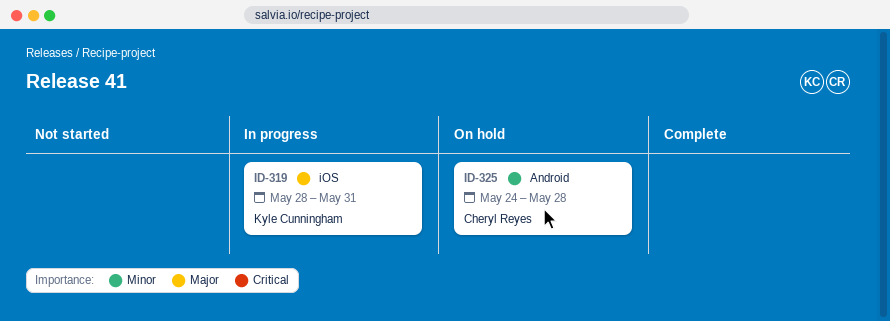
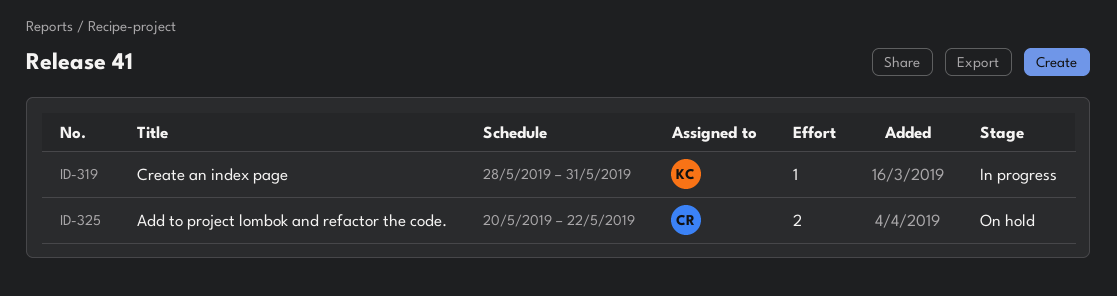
ID-325, start: May 24 -> May 20
ID-325, due: May 28 -> May 22

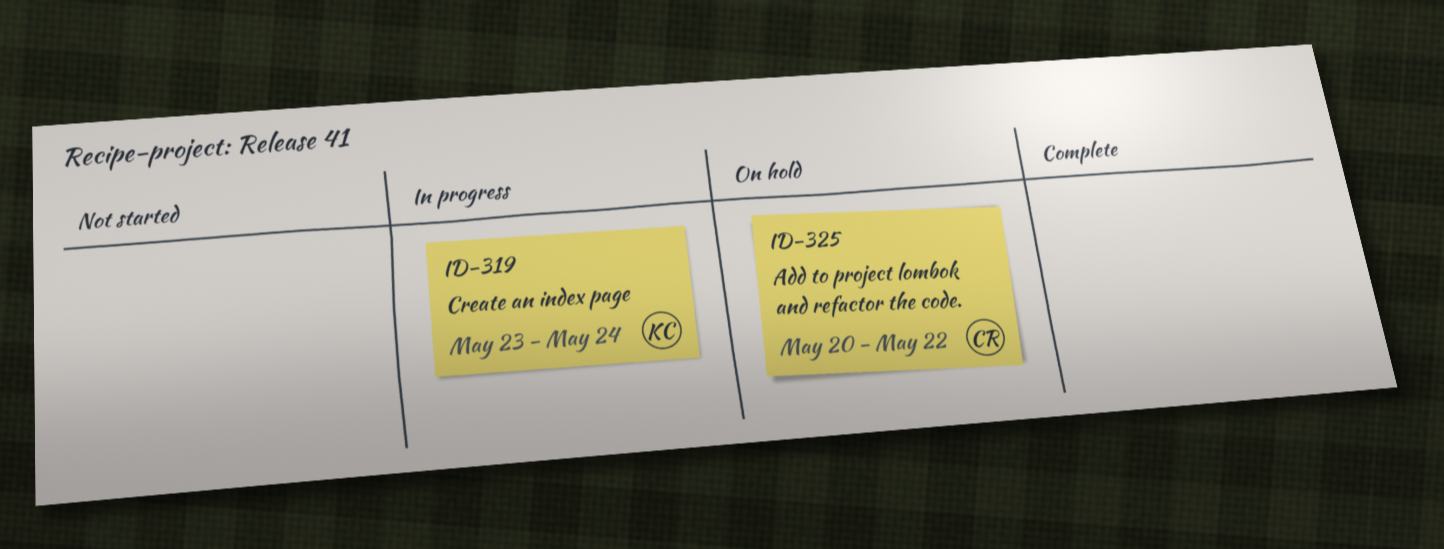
ID-319, start: May 28 -> May 23
ID-319, due: May 31 -> May 24

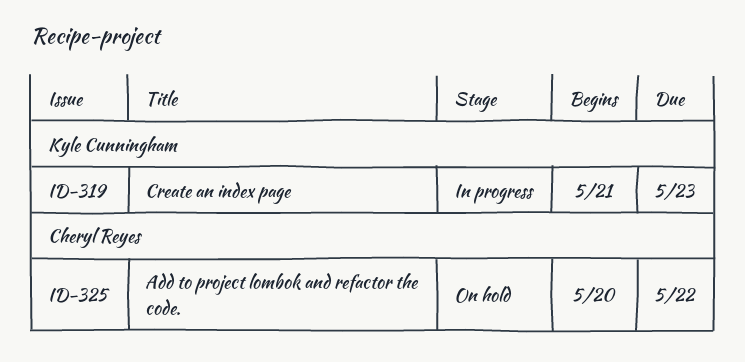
ID-319, start: May 23 -> May 21
ID-319, due: May 24 -> May 23

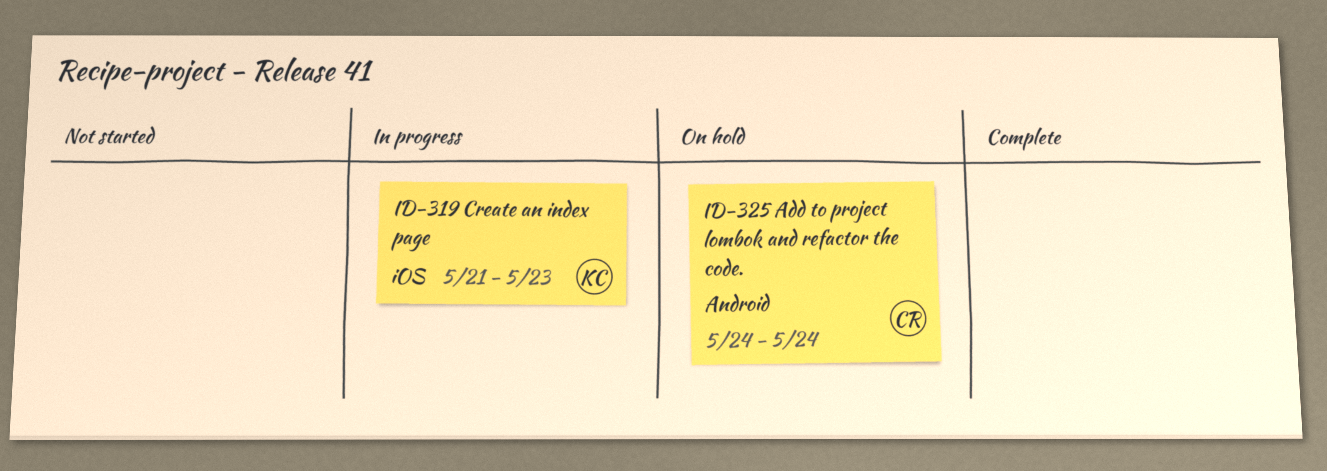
ID-325, start: May 20 -> May 24
ID-325, due: May 22 -> May 24

